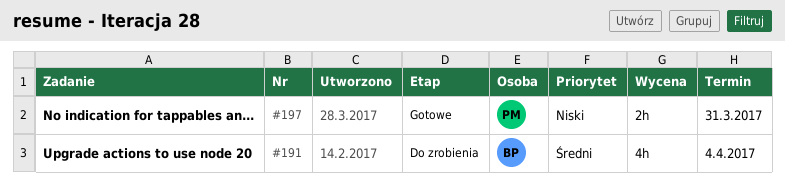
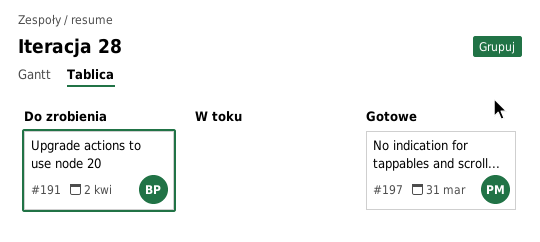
#191, due: Apr 4 -> Apr 2

